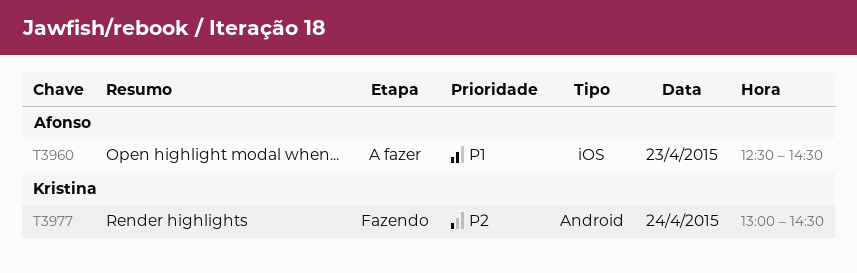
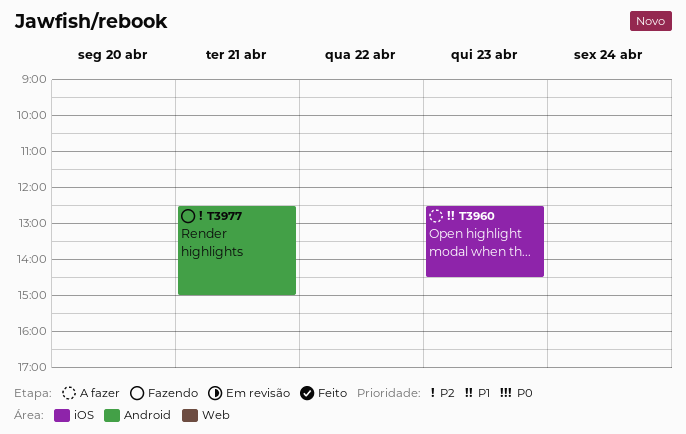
T3977, day: Apr 24 -> Apr 21
T3977, begins: 13:00 -> 12:30
T3977, ends: 14:30 -> 15:00

